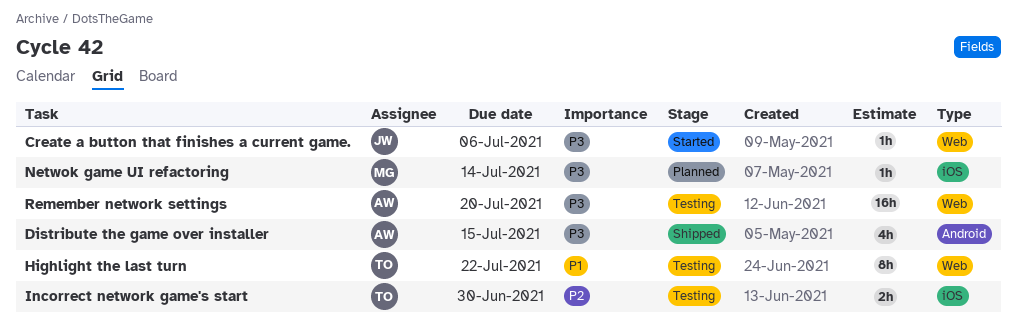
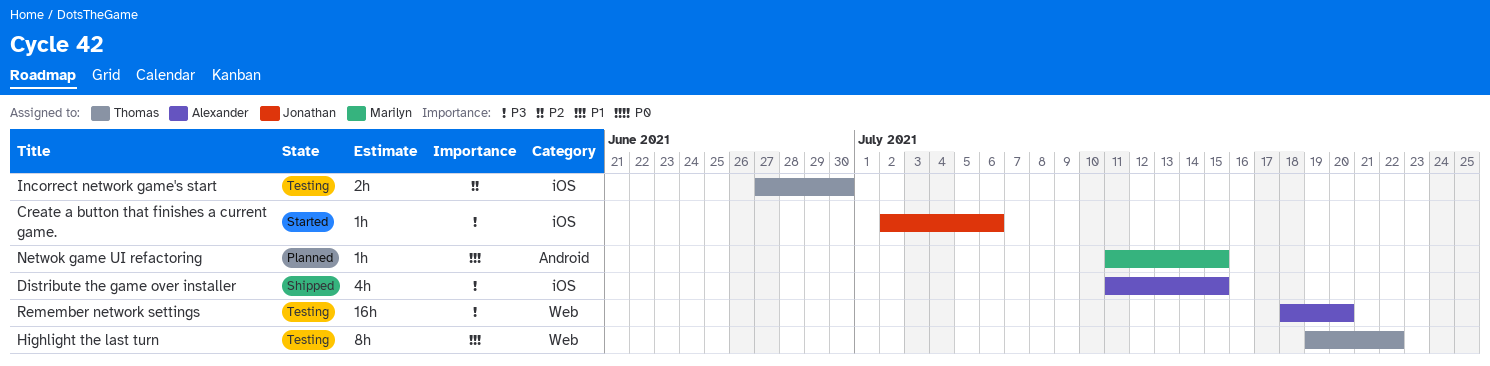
Create a button that finishes a current game., label: Web -> iOS
Distribute the game over installer, label: Android -> iOS
Netwok game UI refactoring, priority: P3 -> P1
Netwok game UI refactoring, label: iOS -> Android
Netwok game UI refactoring, due: Jul 14 -> Jul 15

